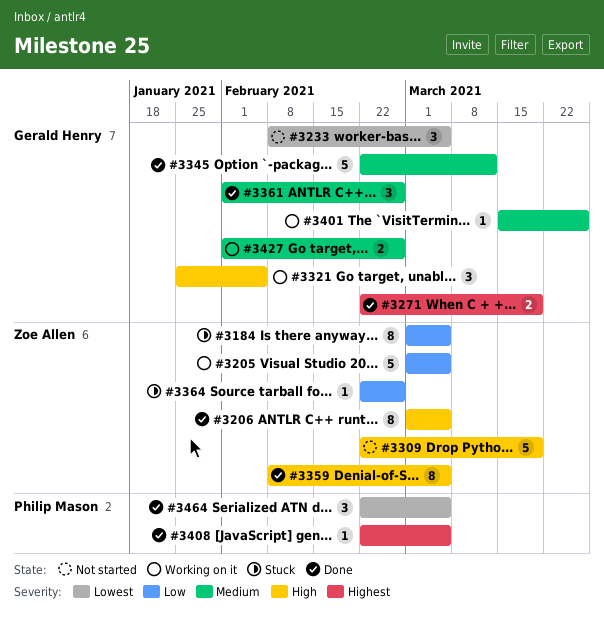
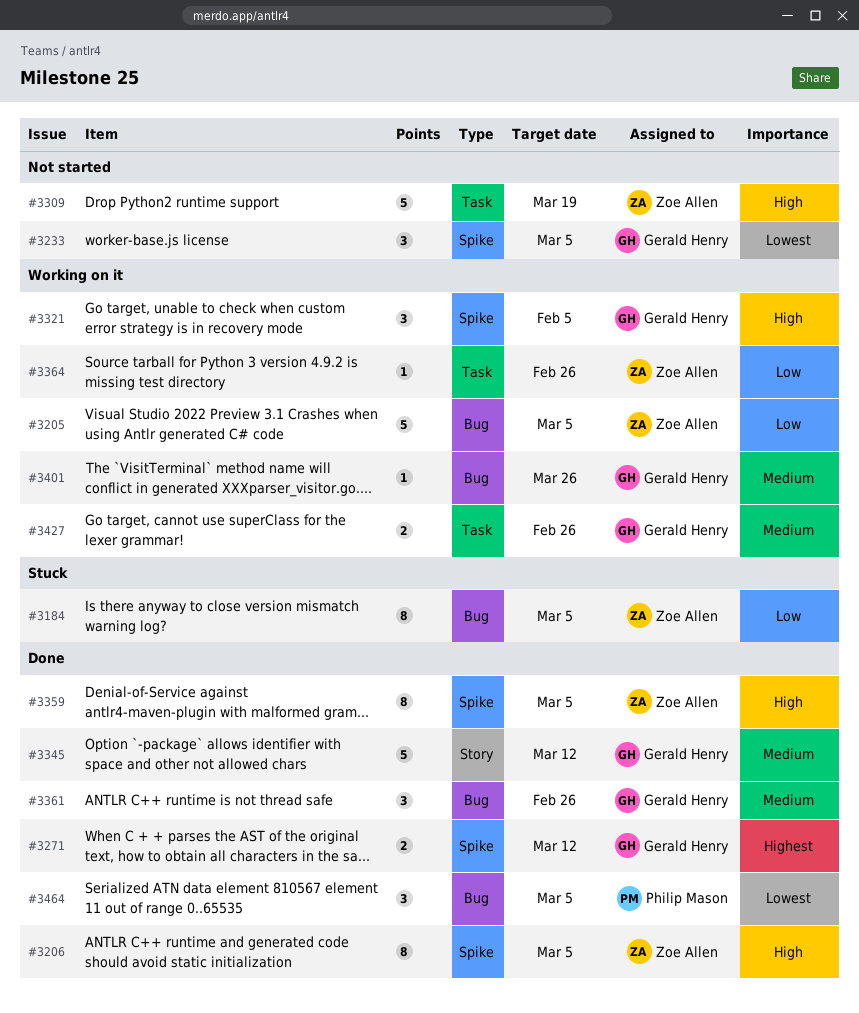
#3271, due: Mar 19 -> Mar 12
#3364, status: Stuck -> Working on it
#3408: present -> none

